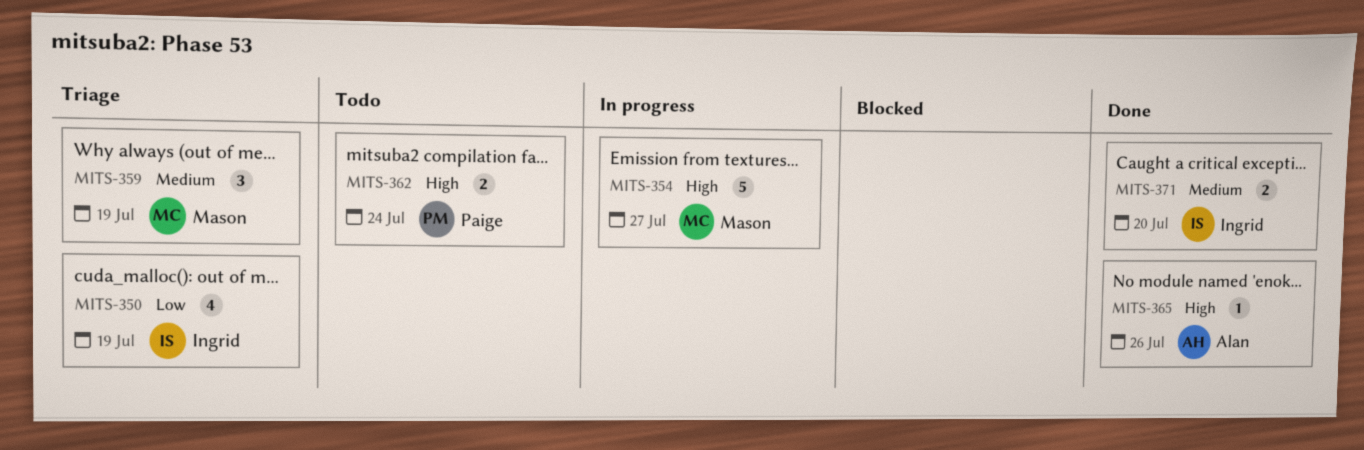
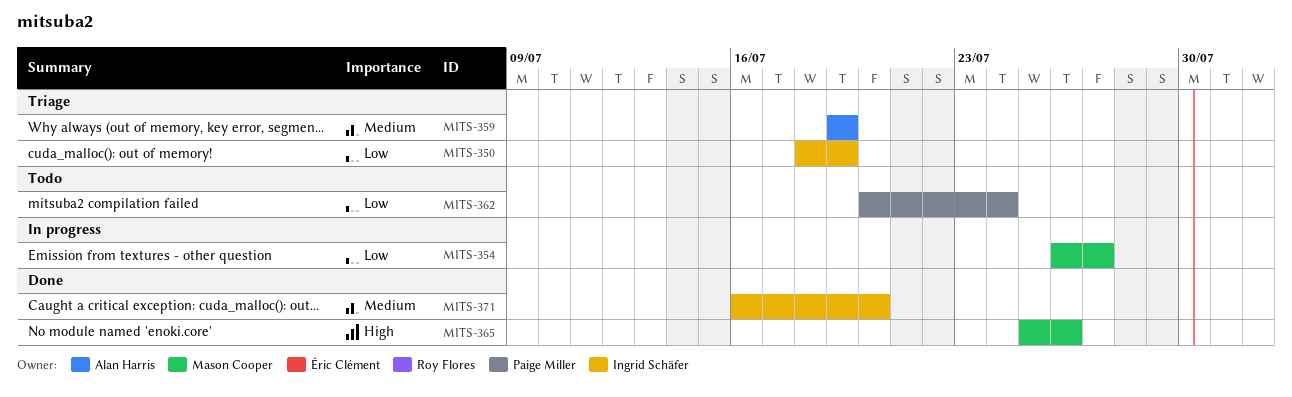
MITS-354, priority: High -> Low
MITS-359, owner: Mason Cooper -> Alan Harris
MITS-362, priority: High -> Low
MITS-365, owner: Alan Harris -> Mason Cooper

